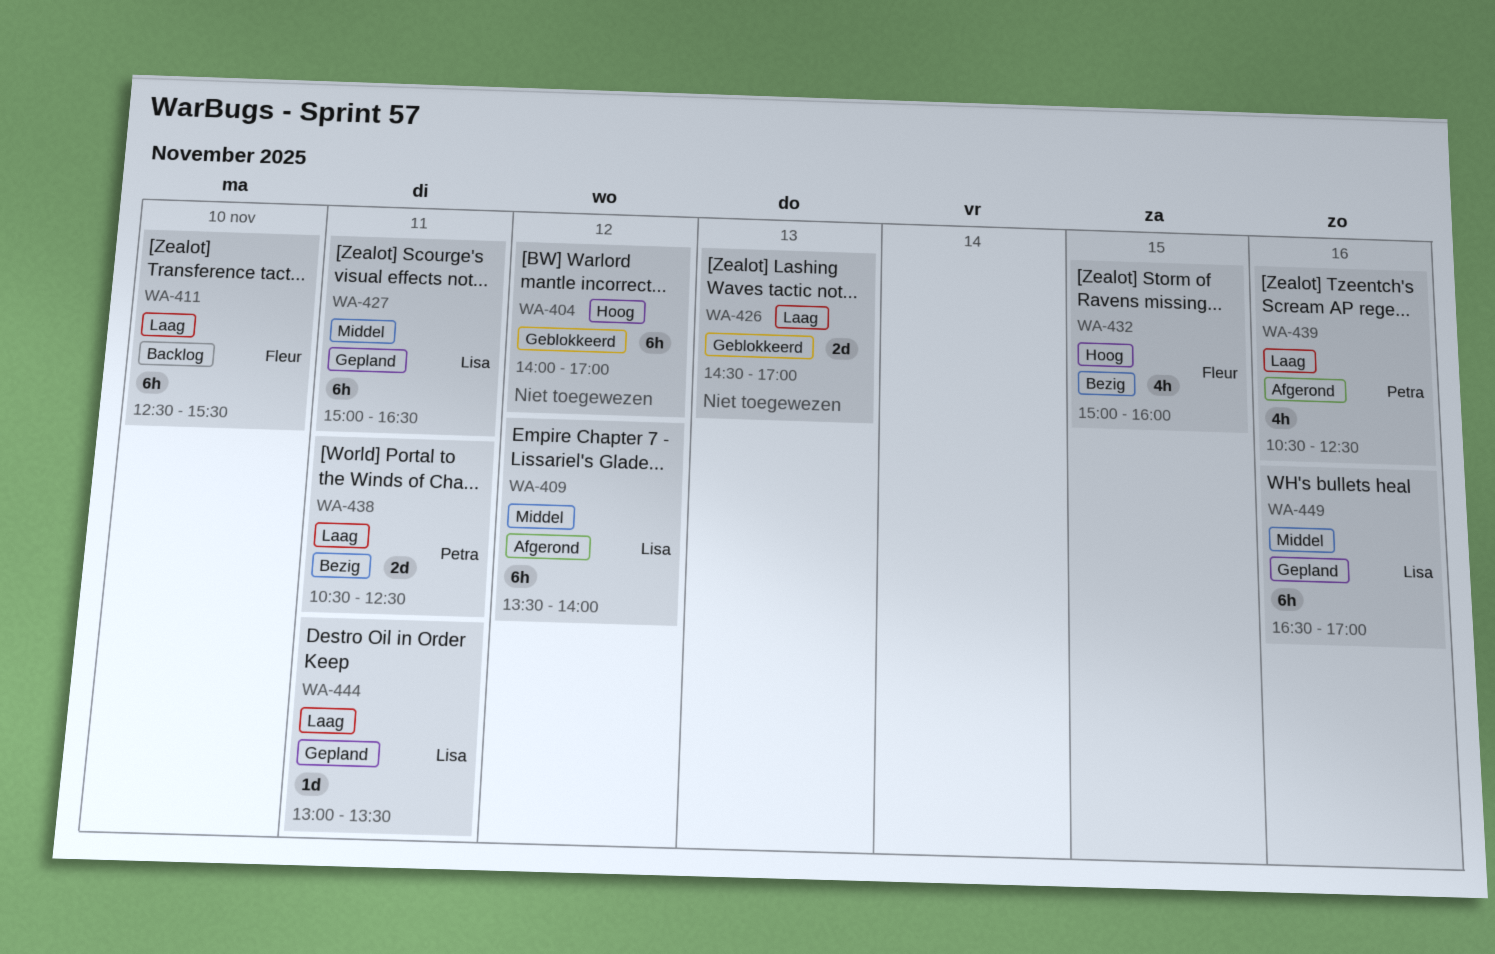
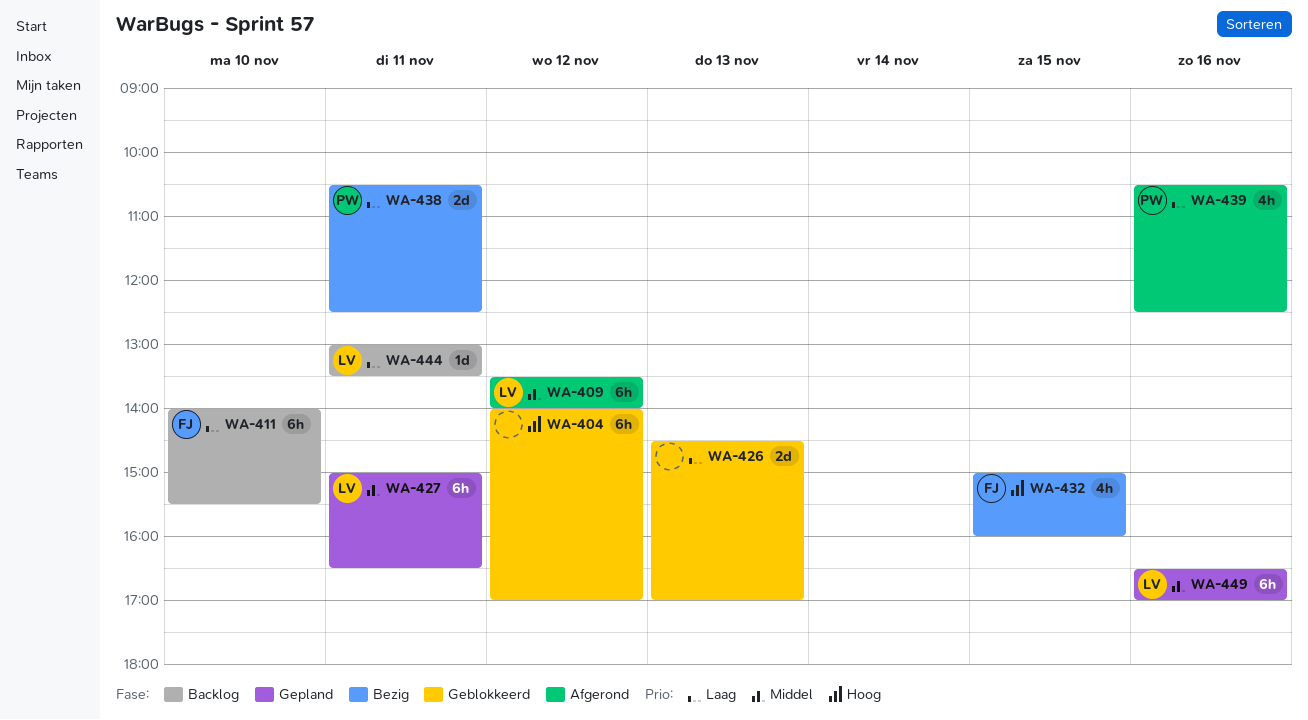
WA-411, begins: 12:30 -> 14:00
WA-444, status: Gepland -> Backlog

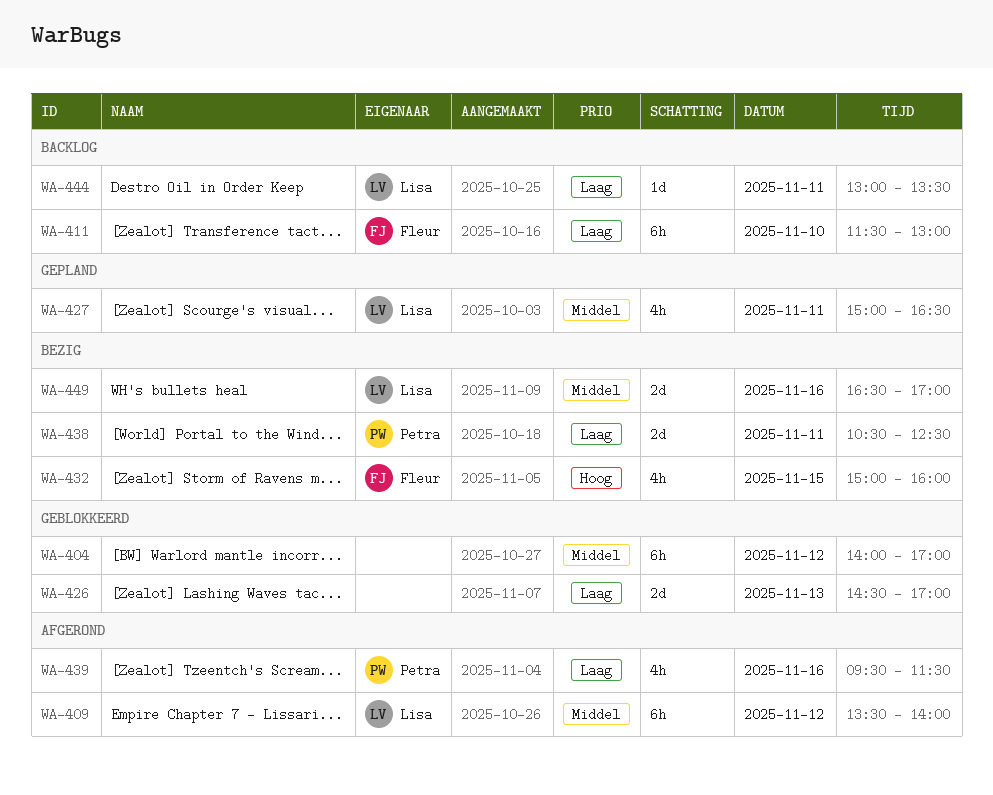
WA-404, priority: Hoog -> Middel
WA-411, begins: 14:00 -> 11:30
WA-411, ends: 15:30 -> 13:00
WA-427, estimate: 6h -> 4h
WA-439, begins: 10:30 -> 09:30
WA-439, ends: 12:30 -> 11:30
WA-449, status: Gepland -> Bezig
WA-449, estimate: 6h -> 2d

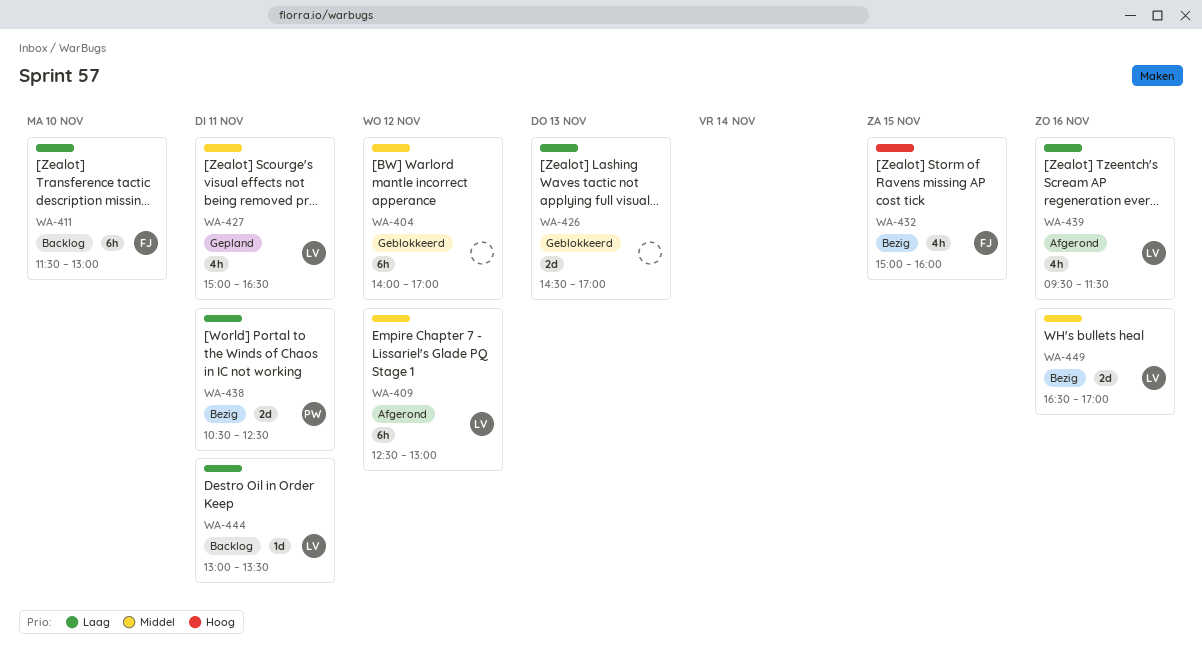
WA-409, begins: 13:30 -> 12:30
WA-409, ends: 14:00 -> 13:00
WA-439, owner: Petra -> Lisa

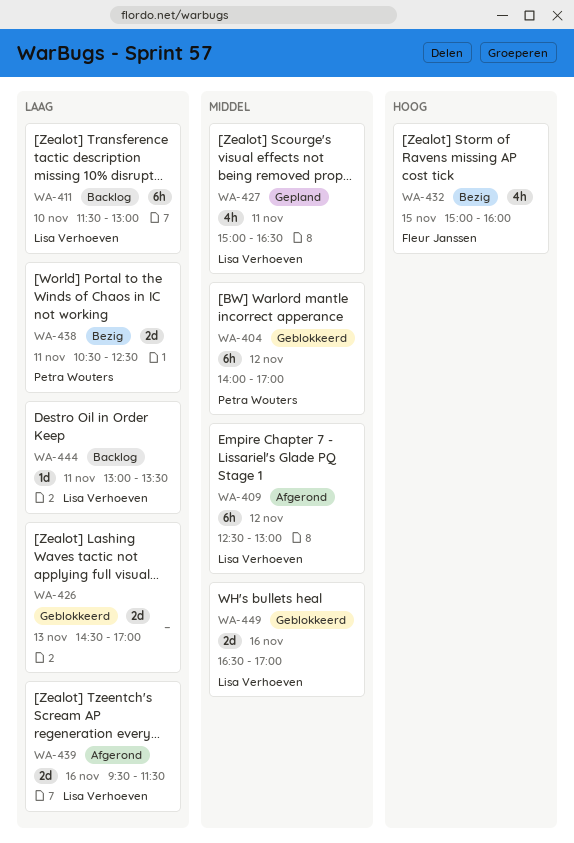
WA-404, owner: none -> Petra Wouters
WA-411, owner: Fleur Janssen -> Lisa Verhoeven
WA-439, estimate: 4h -> 2d
WA-449, status: Bezig -> Geblokkeerd

